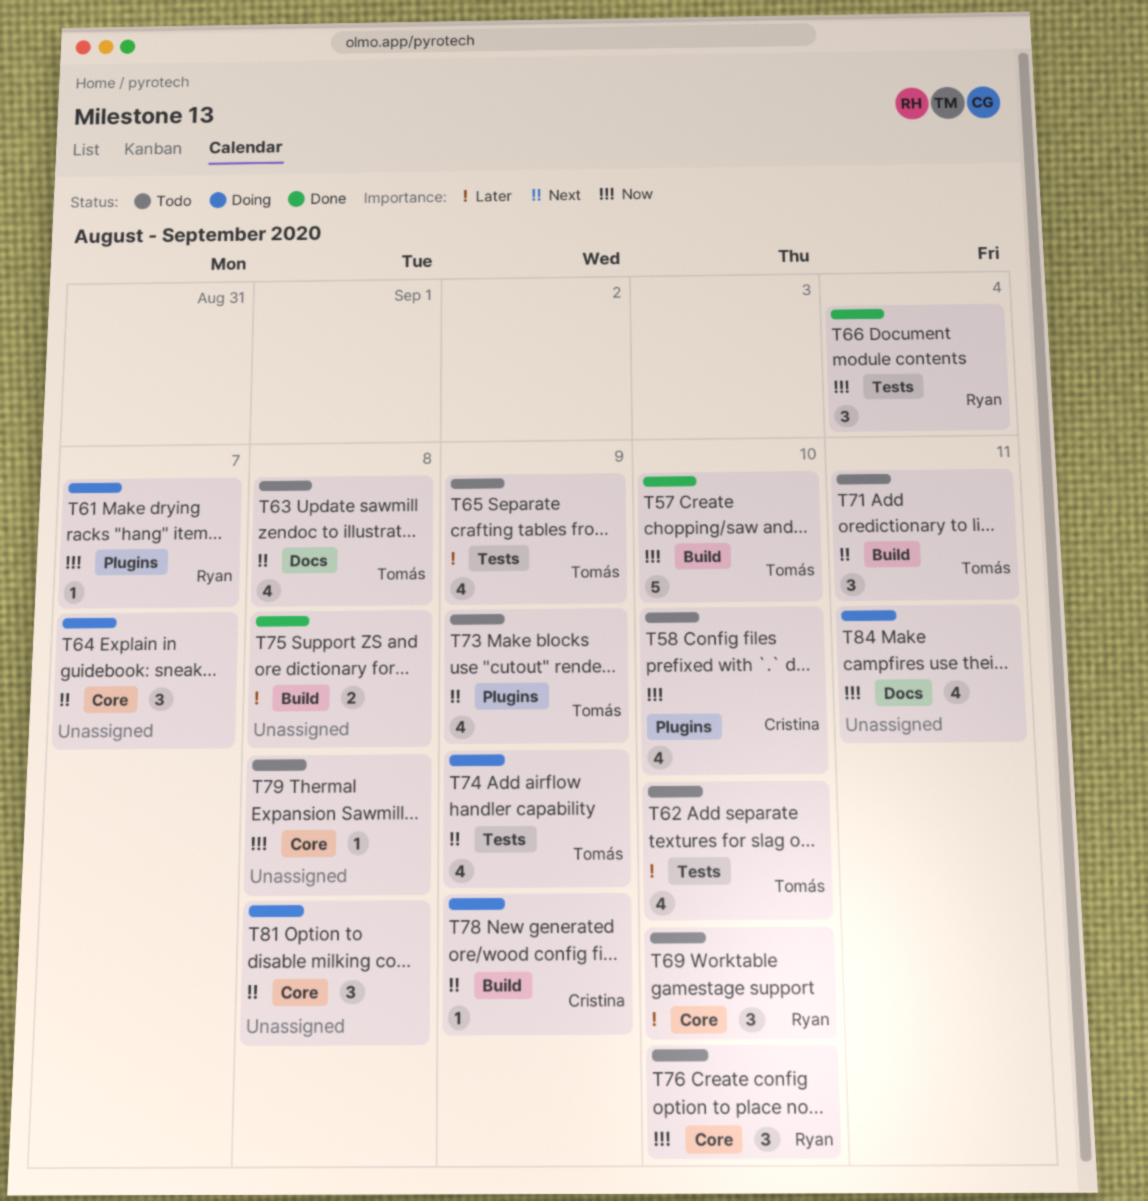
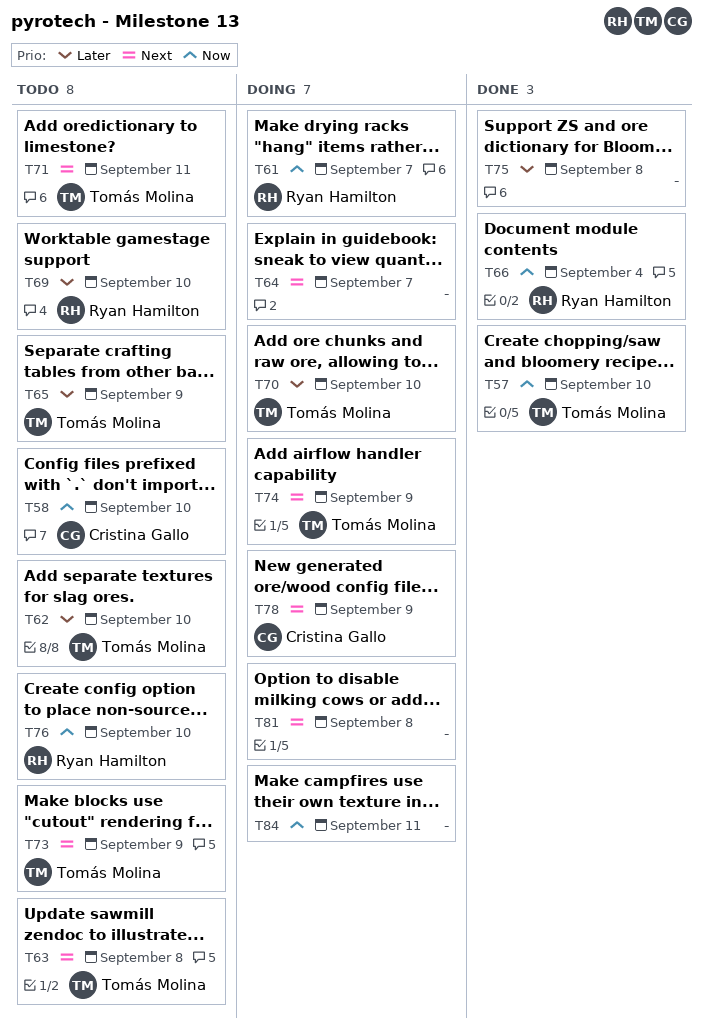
T70: none -> present
T79: present -> none

